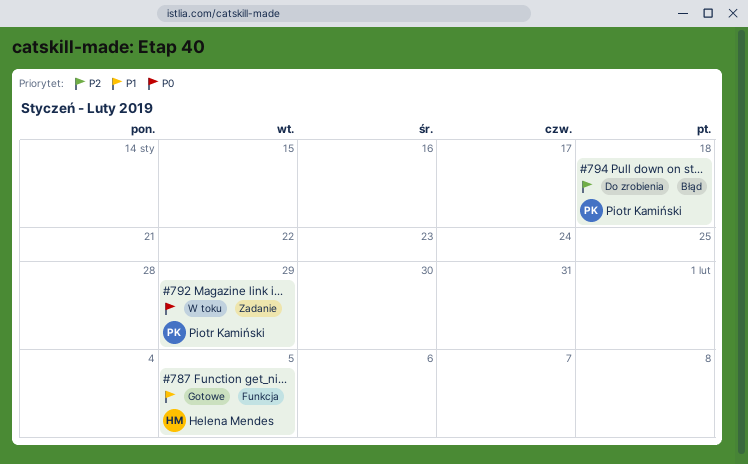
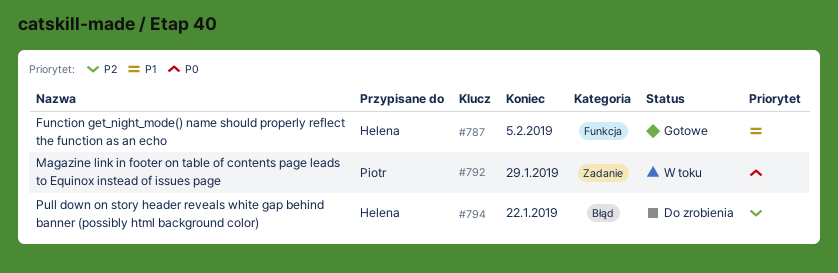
#794, owner: Piotr Kamiński -> Helena Mendes
#794, due: Jan 18 -> Jan 22

